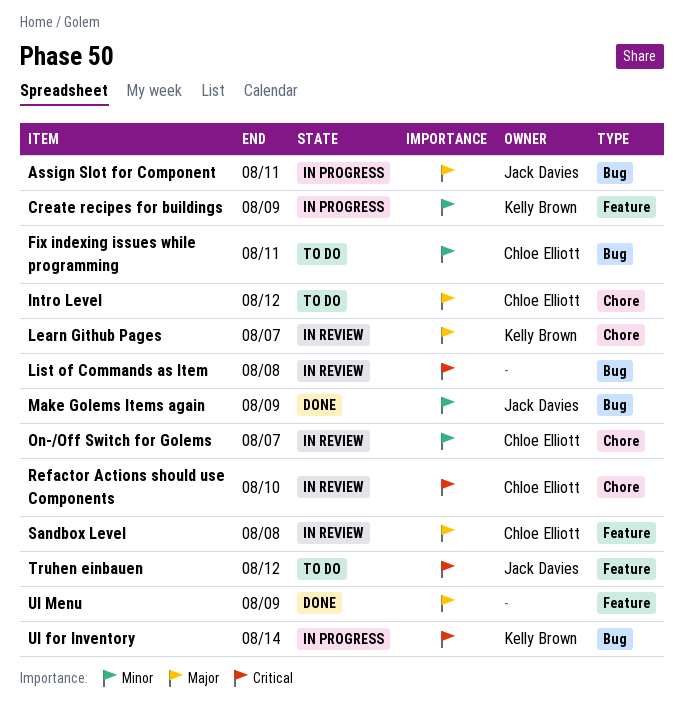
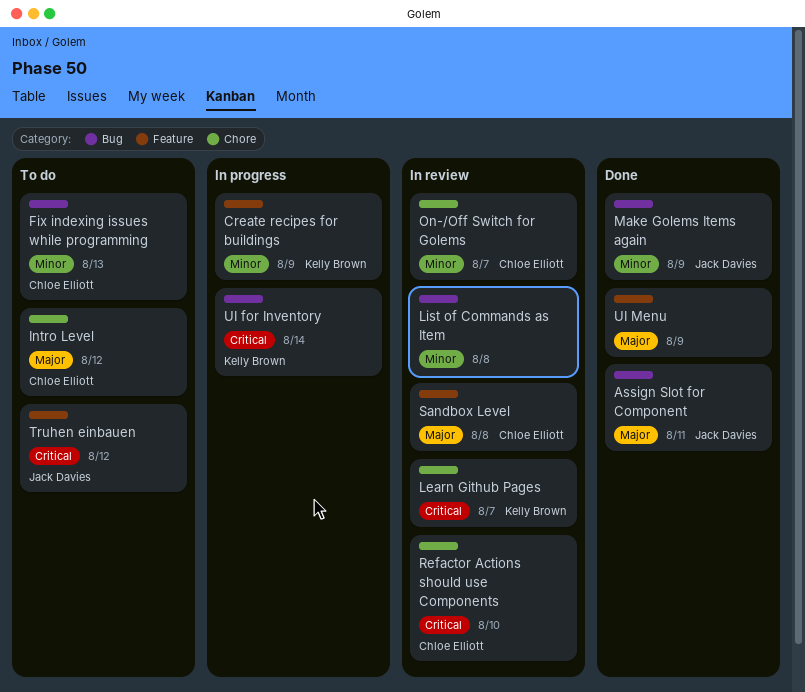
Assign Slot for Component, status: In progress -> Done
Fix indexing issues while programming, due: Aug 11 -> Aug 13
Learn Github Pages, priority: Major -> Critical
List of Commands as Item, priority: Critical -> Minor

